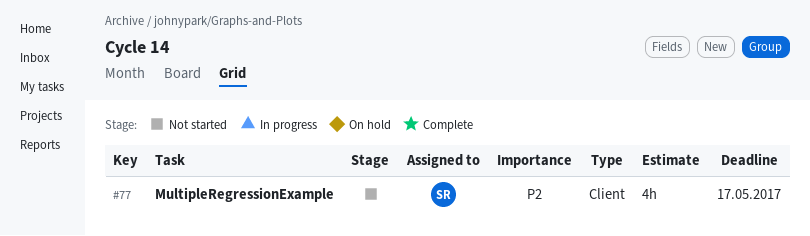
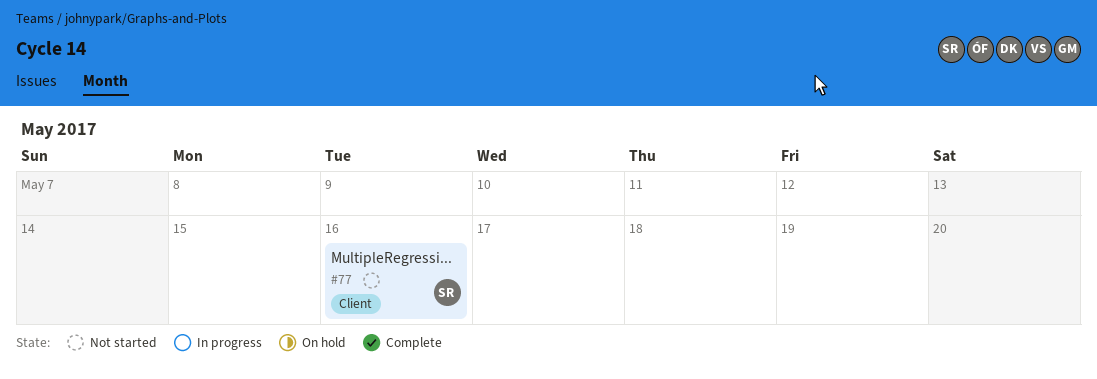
#77, due: May 17 -> May 16

